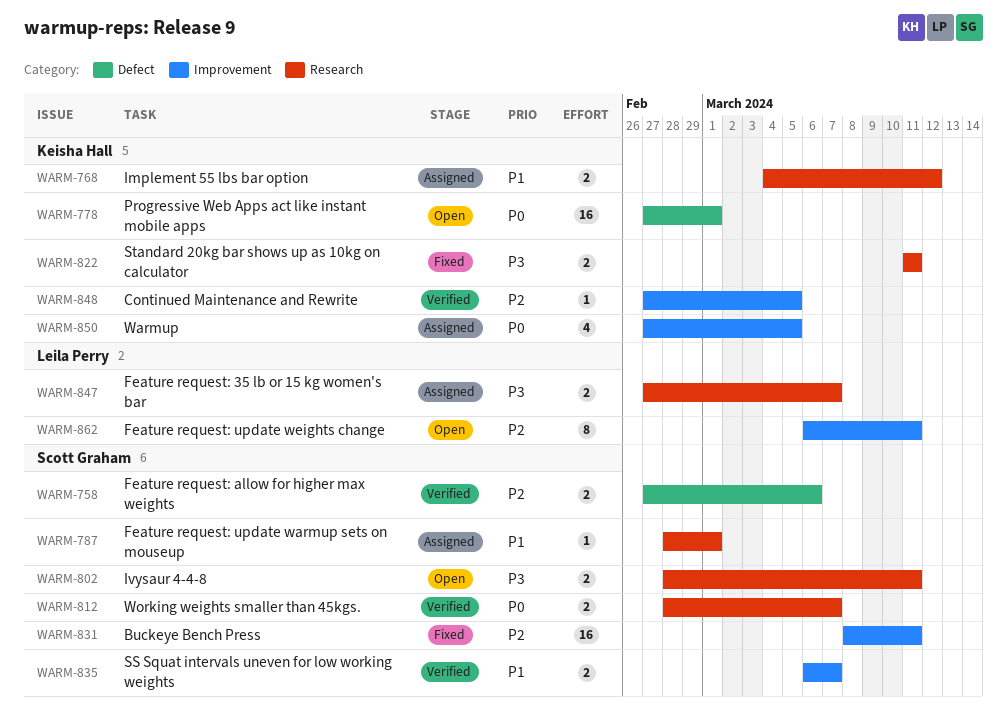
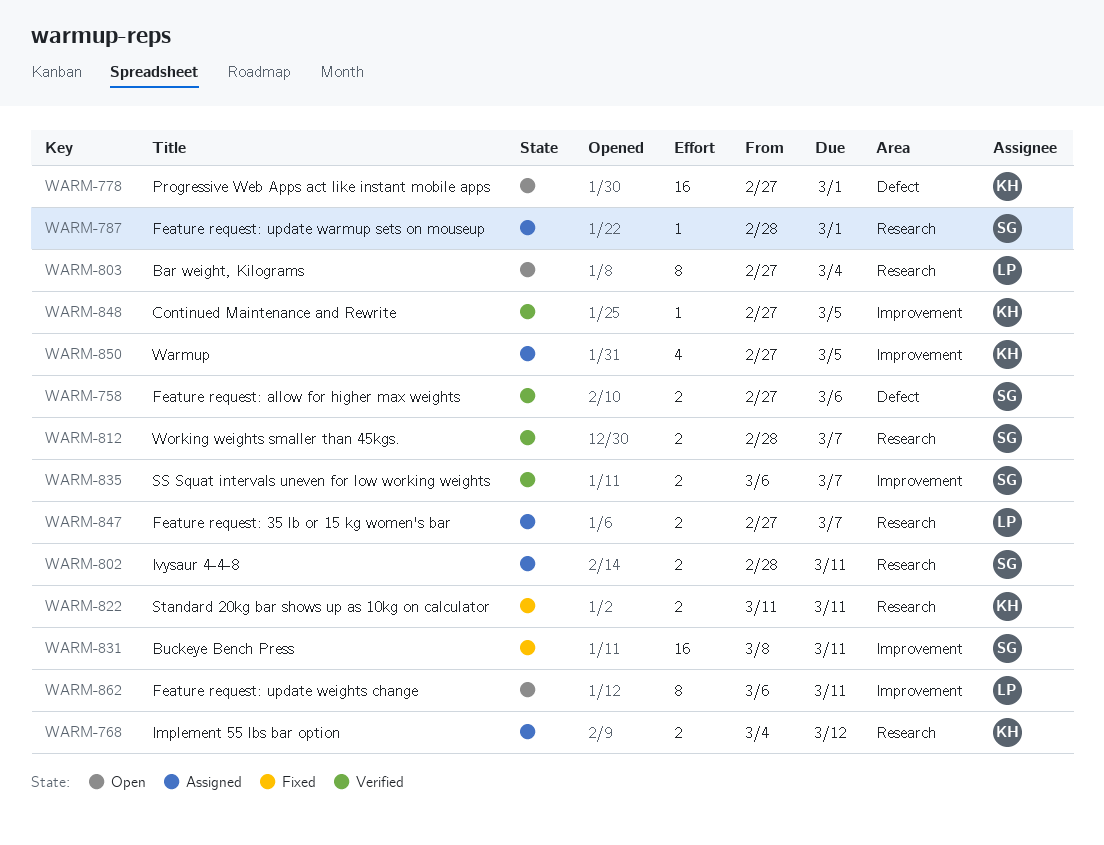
WARM-802, status: Open -> Assigned
WARM-803: none -> present

